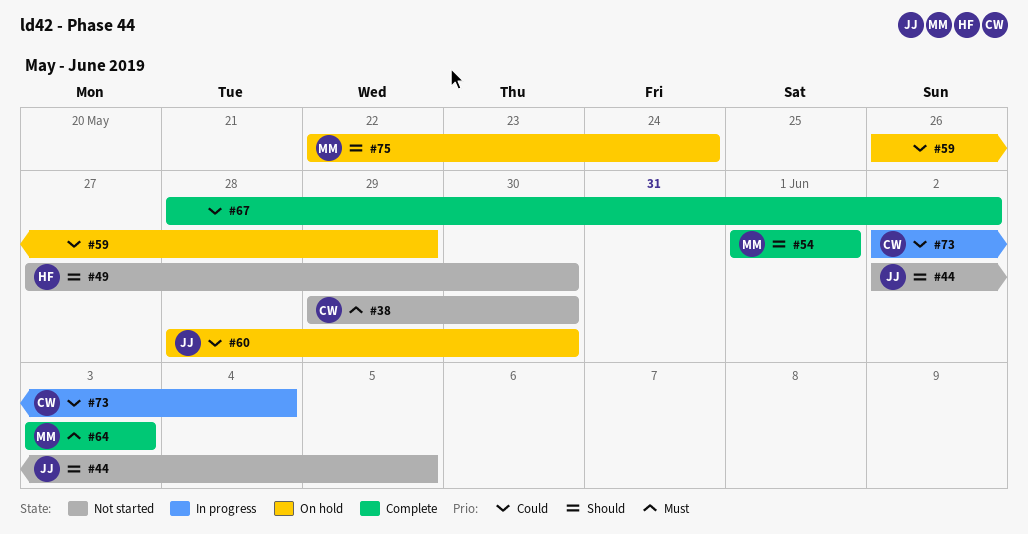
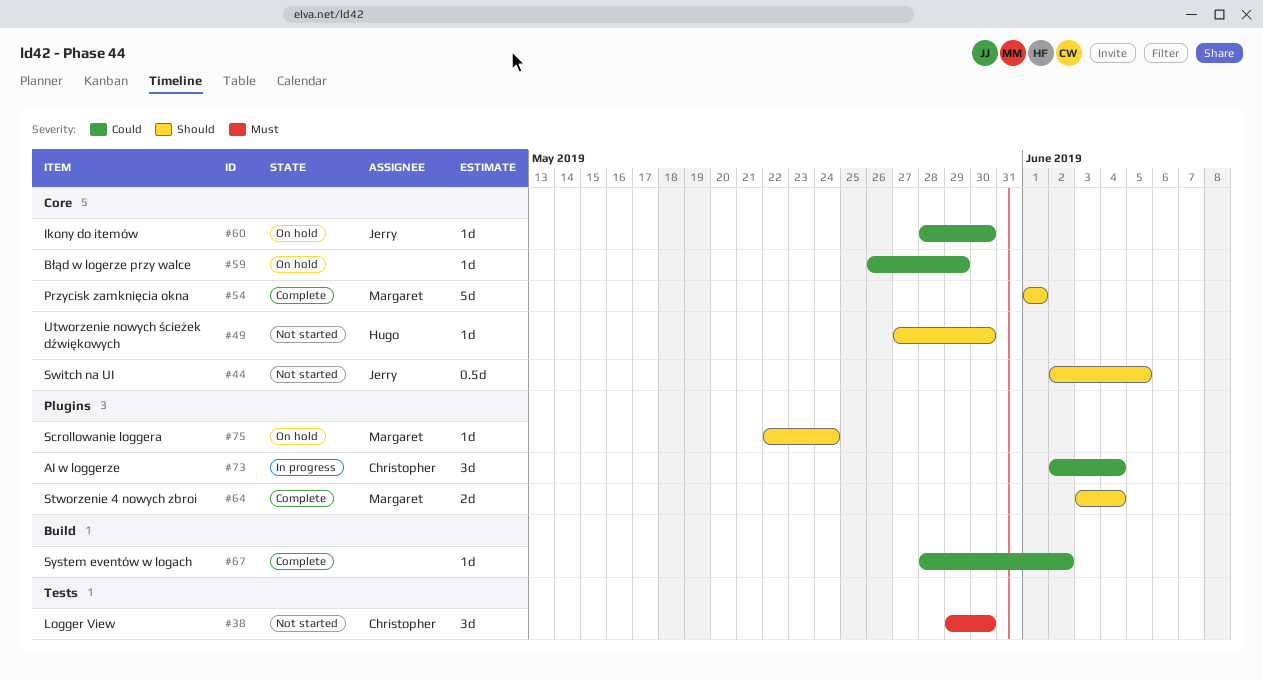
#64, priority: Must -> Should
#64, due: Jun 3 -> Jun 4

